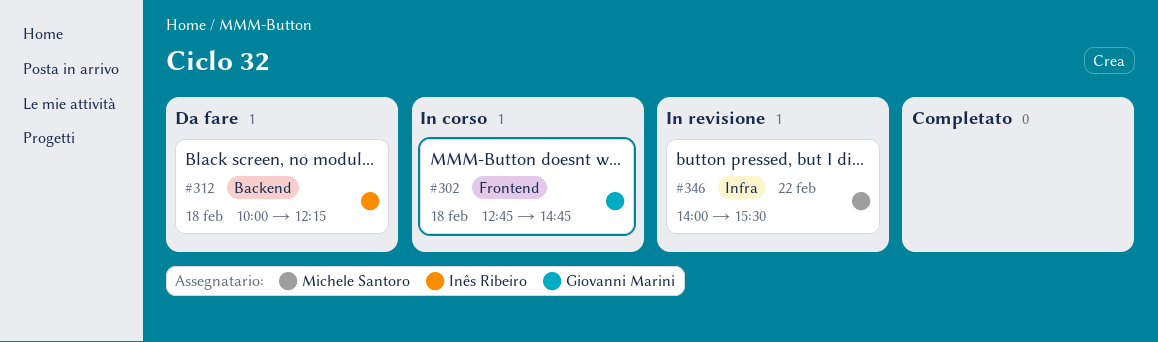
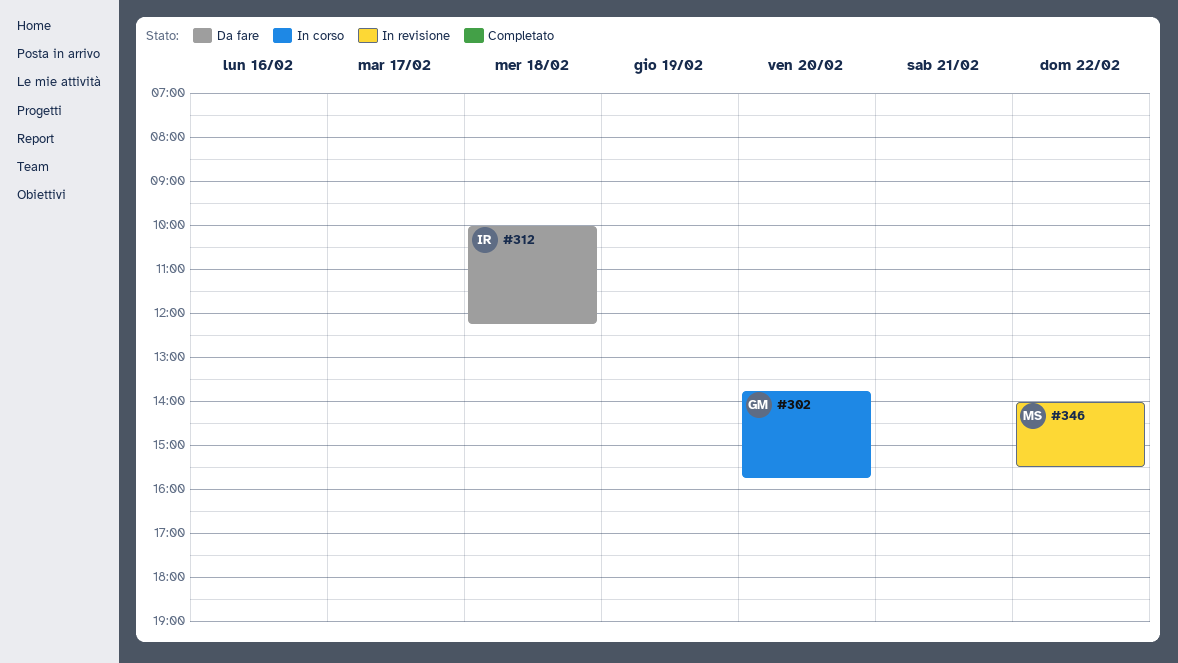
#302, day: Feb 18 -> Feb 20
#302, begins: 12:45 -> 13:45
#302, ends: 14:45 -> 15:45

